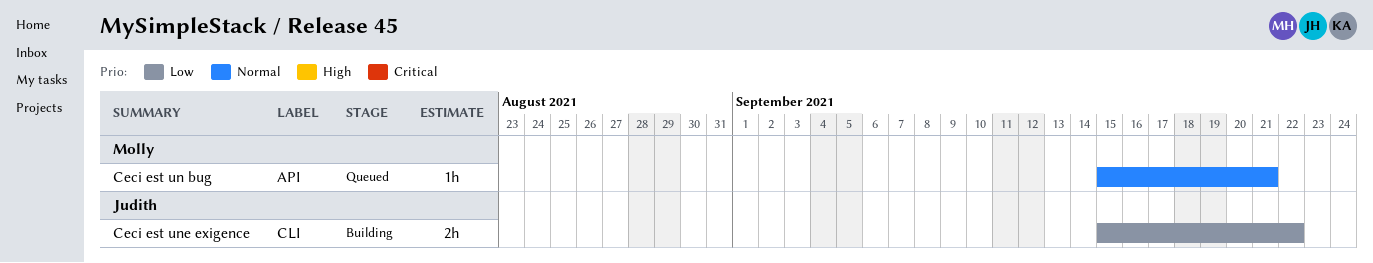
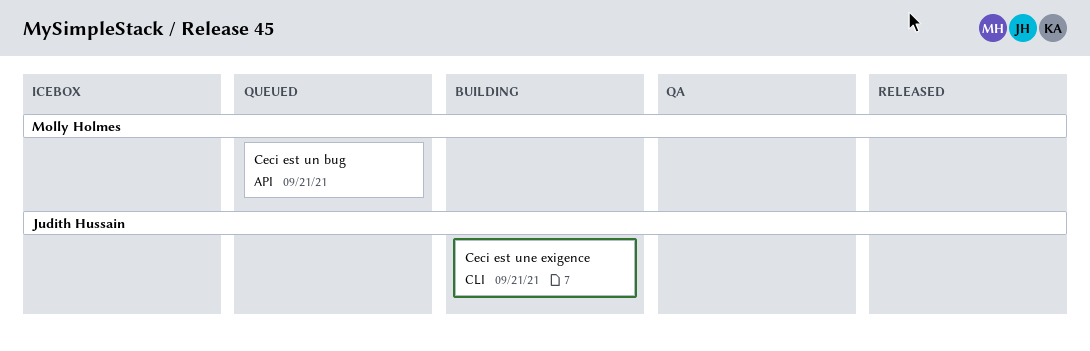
Ceci est une exigence, due: Sep 22 -> Sep 21

